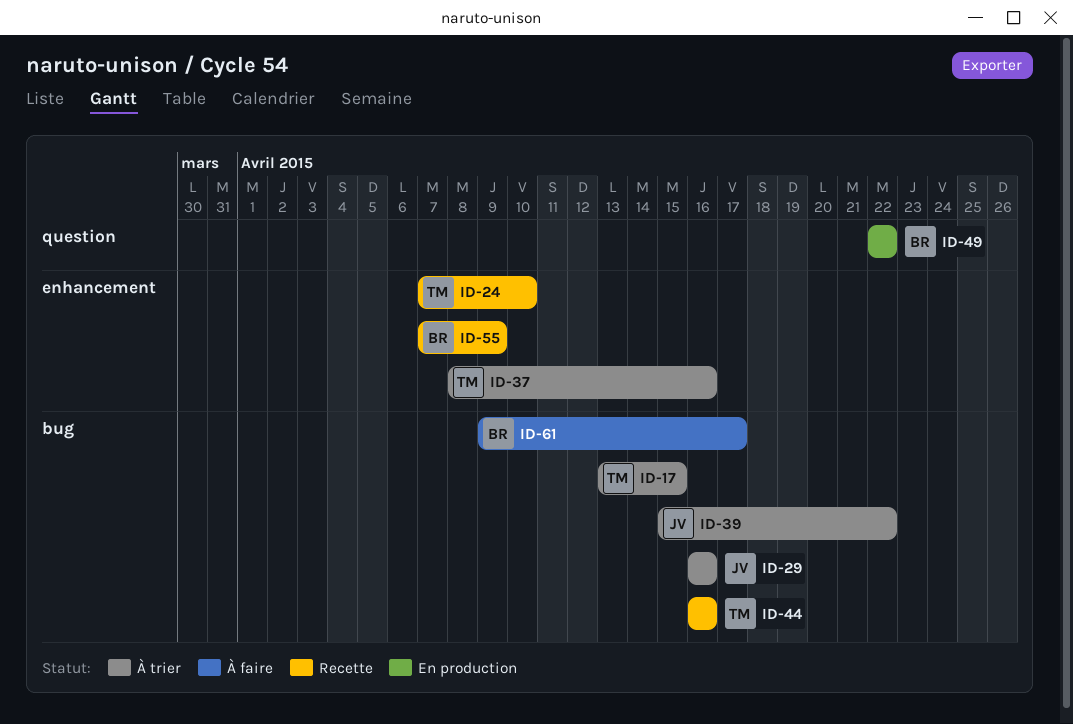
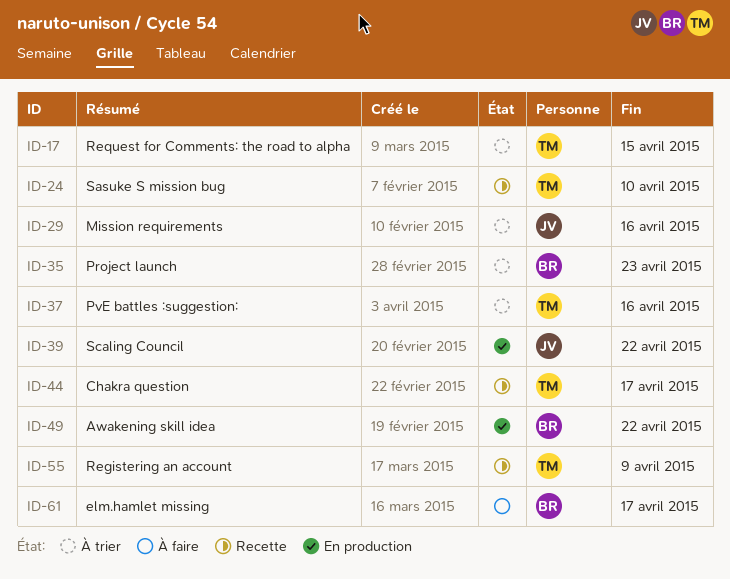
ID-35: none -> present
ID-39, status: À trier -> En production
ID-44, due: Apr 16 -> Apr 17
ID-55, owner: BR -> TM

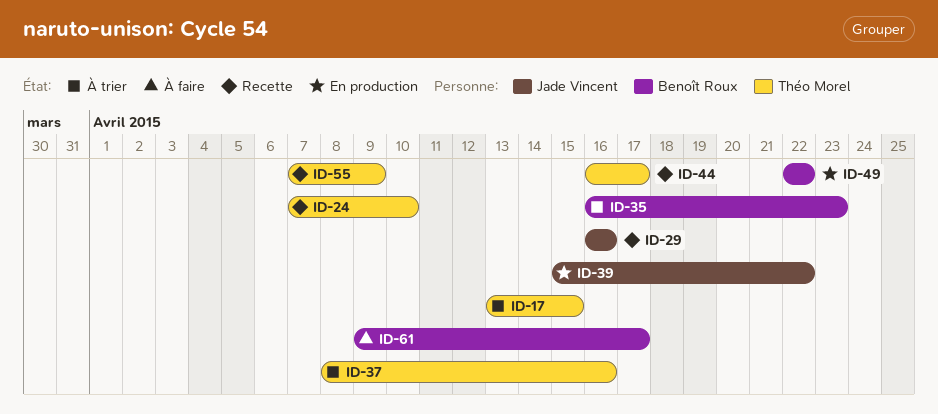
ID-29, status: À trier -> Recette

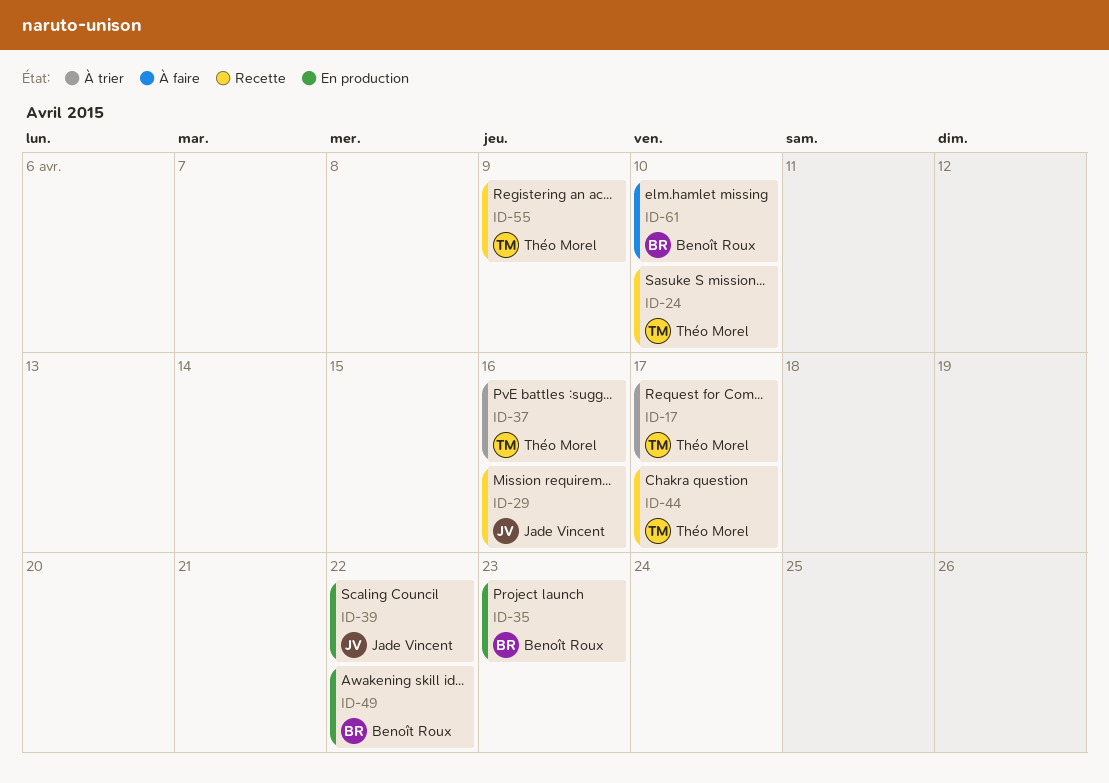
ID-17, due: Apr 15 -> Apr 17
ID-35, status: À trier -> En production
ID-61, due: Apr 17 -> Apr 10

